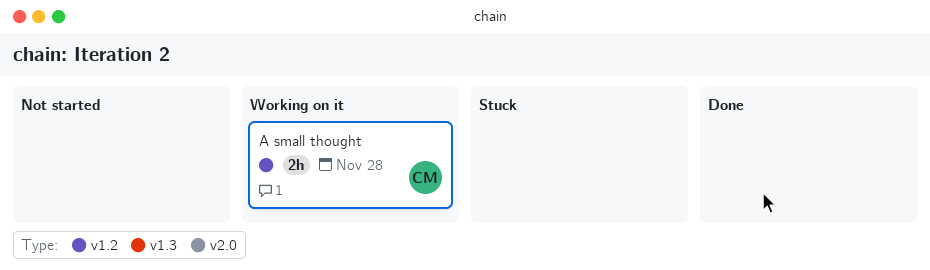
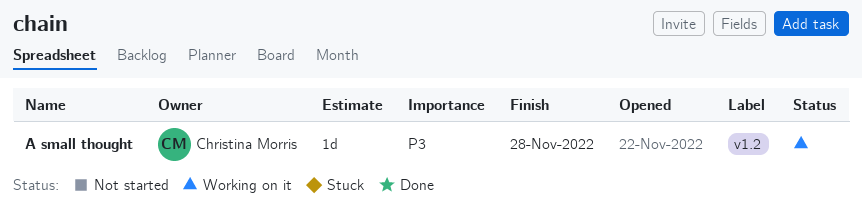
A small thought, estimate: 2h -> 1d

